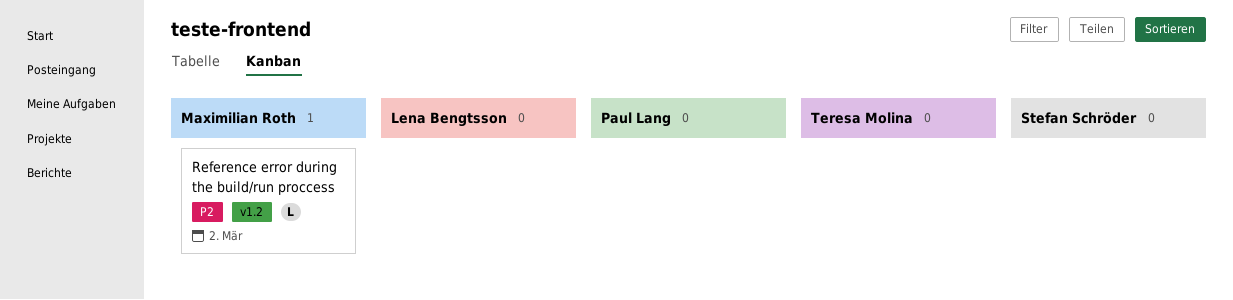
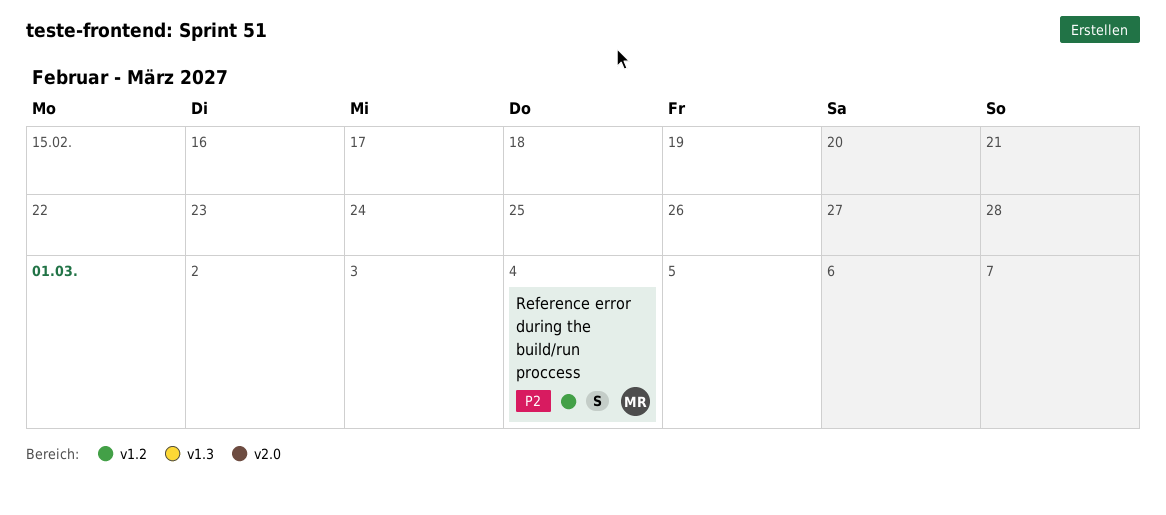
Reference error during the build/run proccess, estimate: L -> S
Reference error during the build/run proccess, due: Mar 2 -> Mar 4

